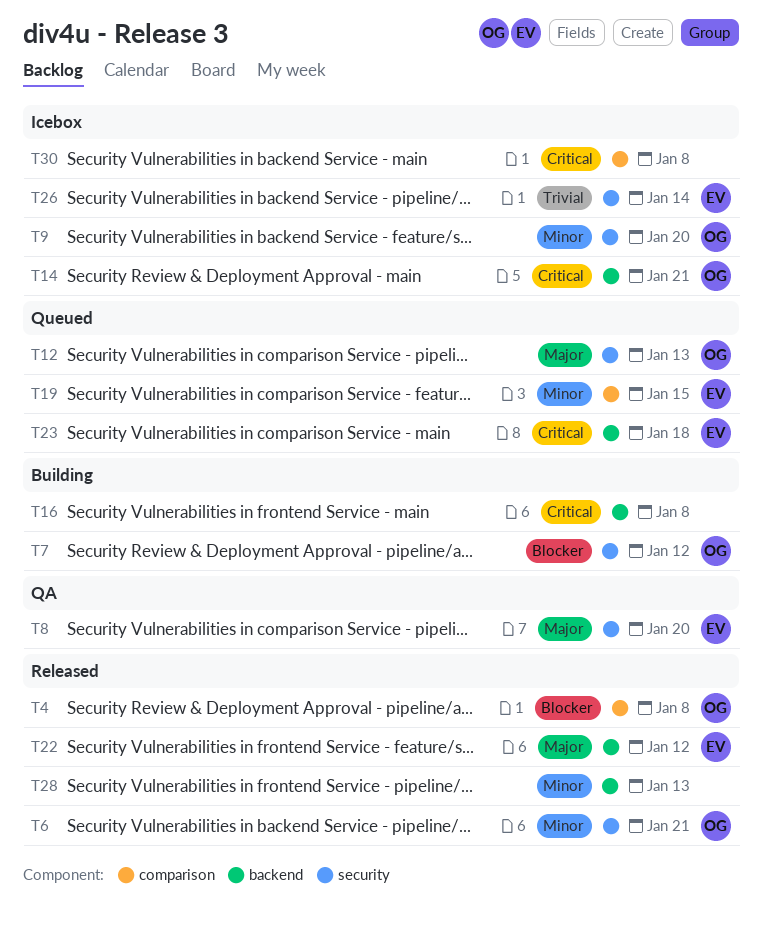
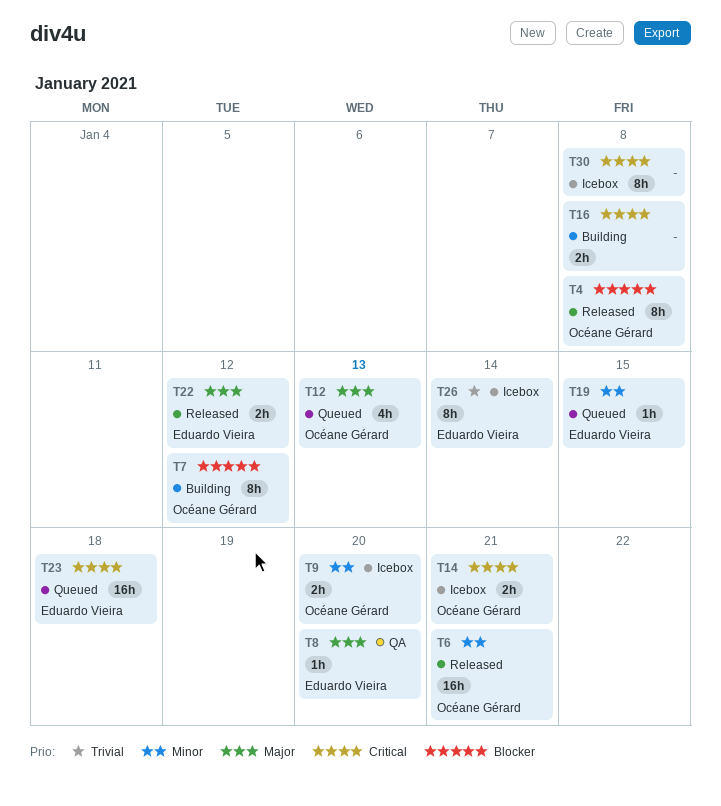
T28: present -> none

